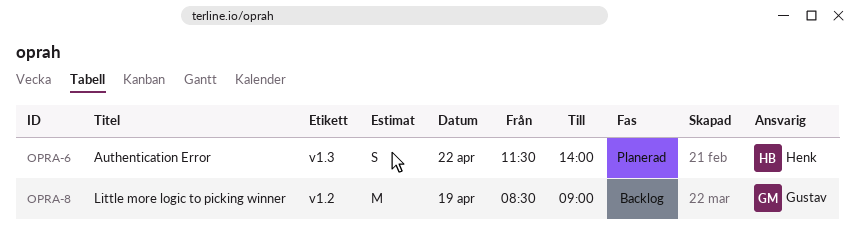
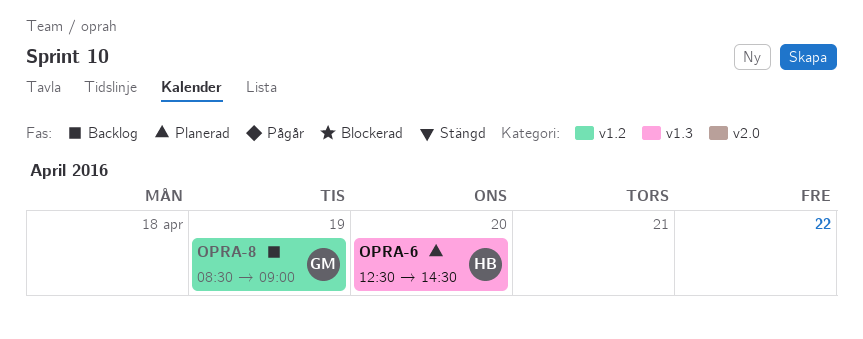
OPRA-6, day: Apr 22 -> Apr 20
OPRA-6, begins: 11:30 -> 12:30
OPRA-6, ends: 14:00 -> 14:30

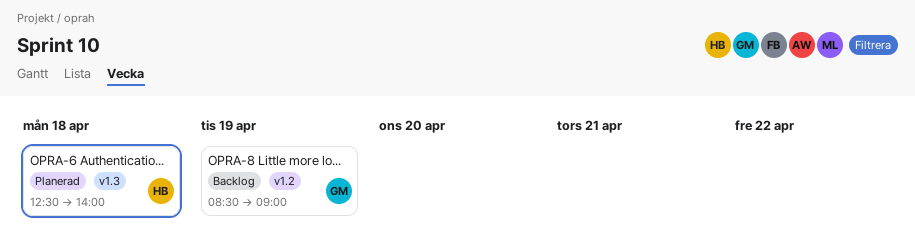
OPRA-6, day: Apr 20 -> Apr 18
OPRA-6, ends: 14:30 -> 14:00

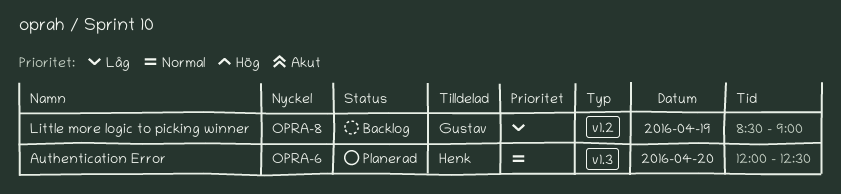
OPRA-6, day: Apr 18 -> Apr 20
OPRA-6, begins: 12:30 -> 12:00
OPRA-6, ends: 14:00 -> 12:30

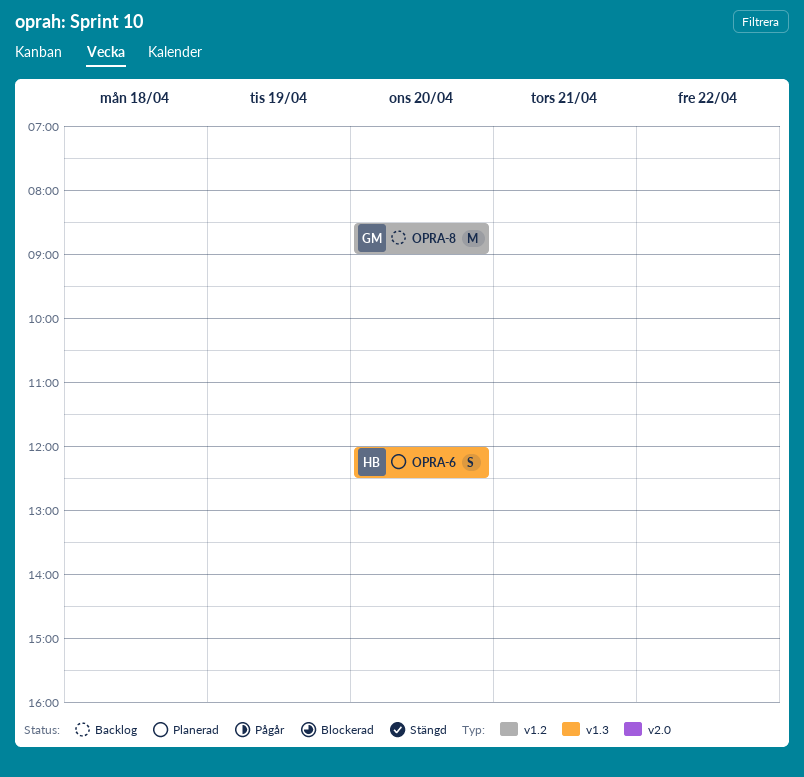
OPRA-8, day: Apr 19 -> Apr 20

